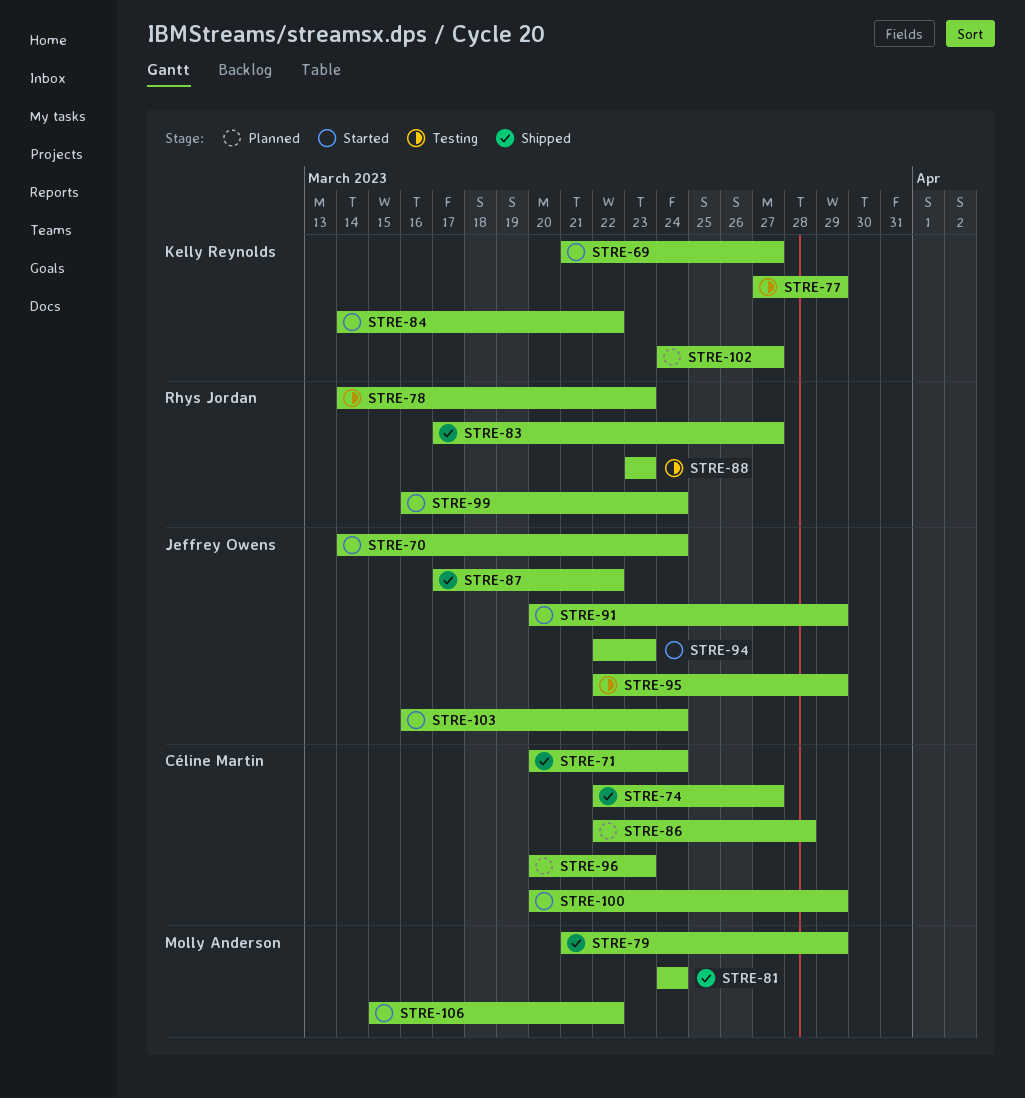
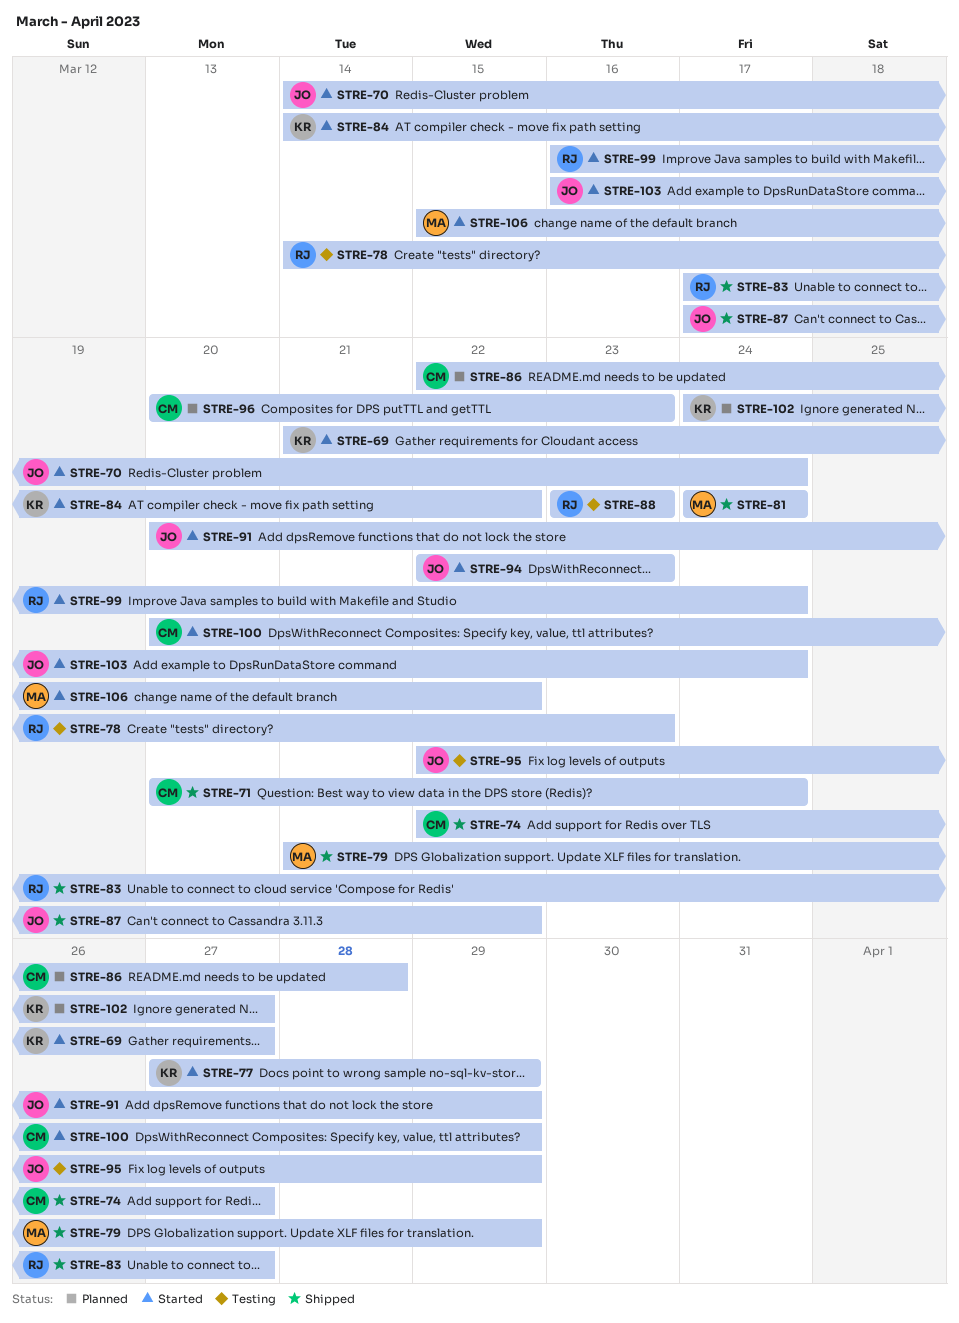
STRE-77, status: Testing -> Started

